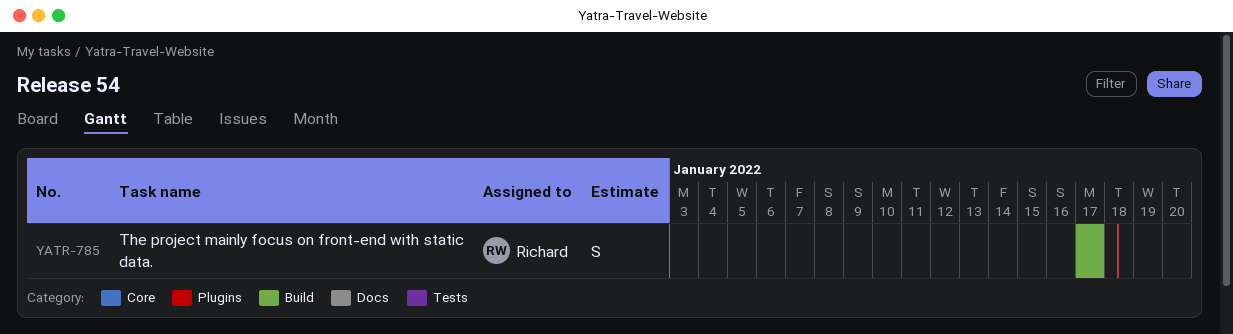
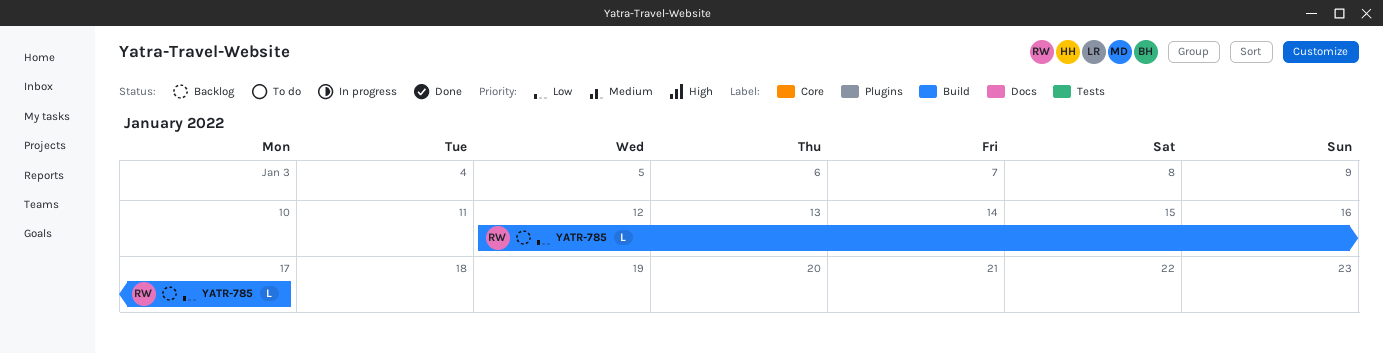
YATR-785, estimate: S -> L
YATR-785, start: Jan 17 -> Jan 12

